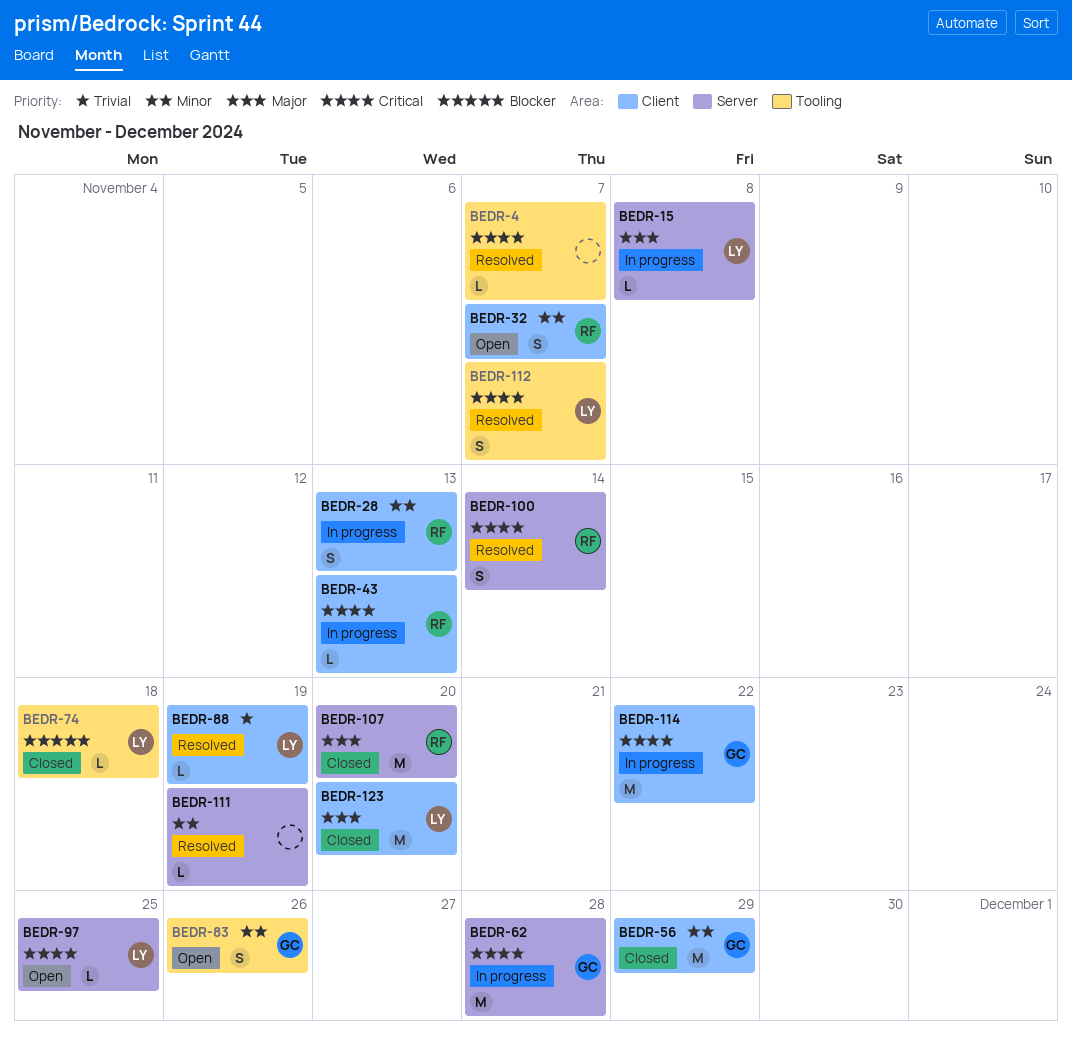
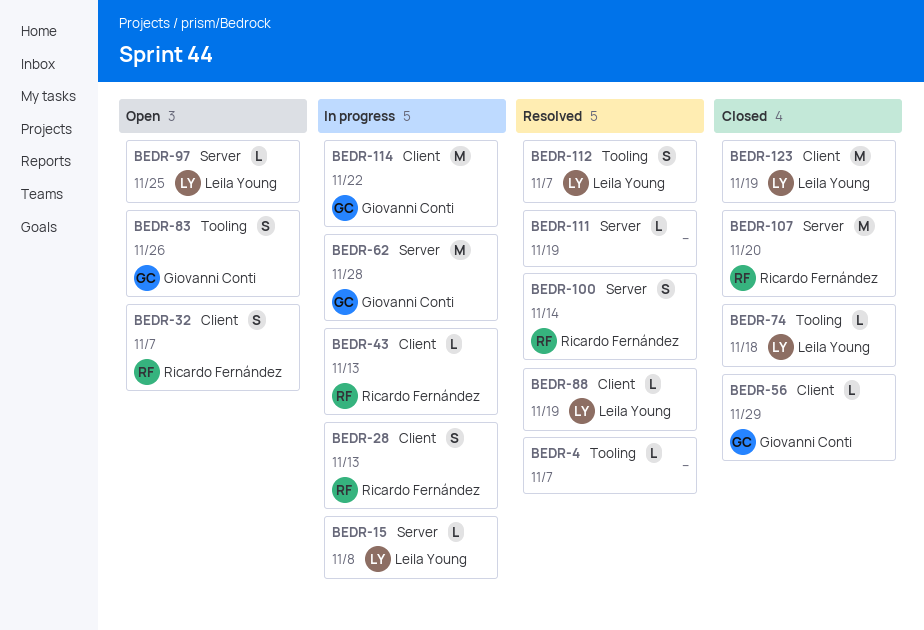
BEDR-56, estimate: M -> L
BEDR-123, due: Nov 20 -> Nov 19

